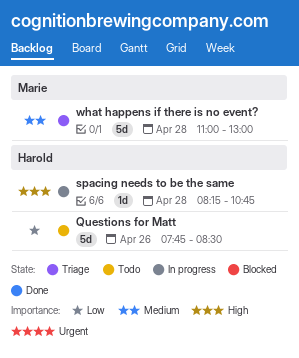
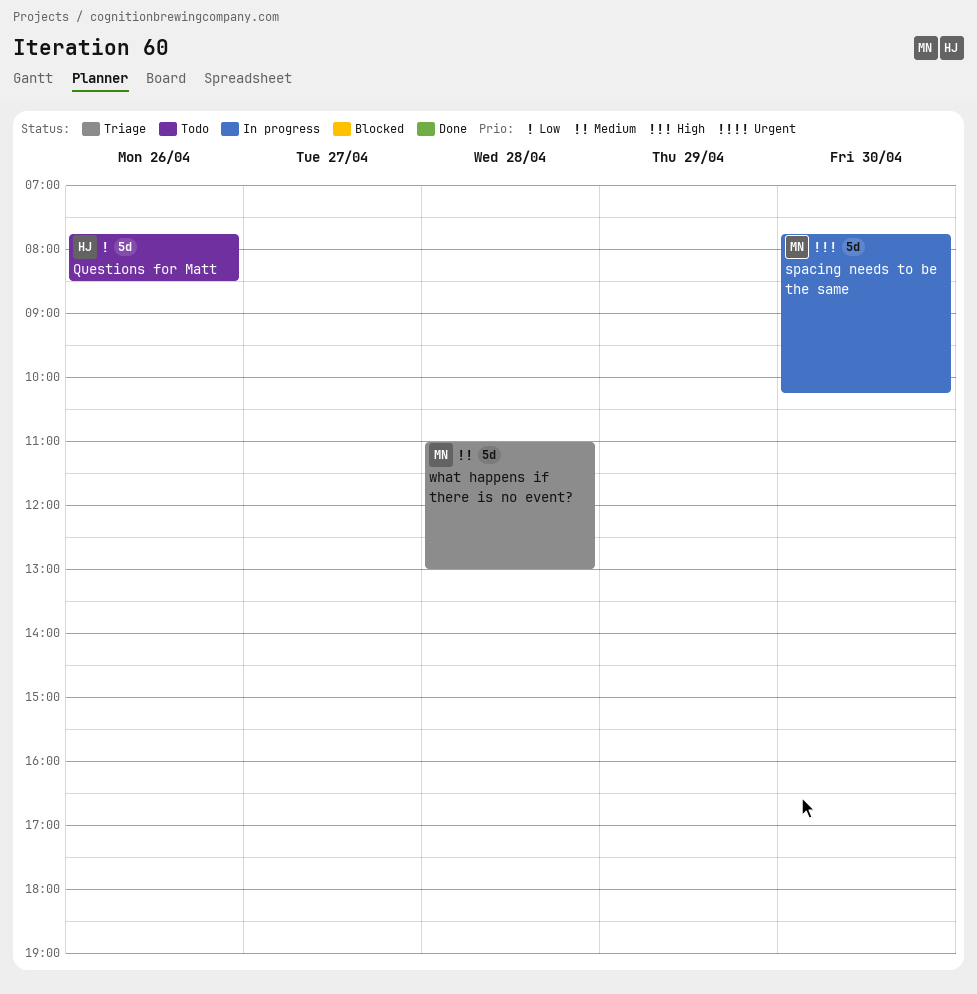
spacing needs to be the same, owner: Harold -> Marie
spacing needs to be the same, estimate: 1d -> 5d
spacing needs to be the same, day: Apr 28 -> Apr 30
spacing needs to be the same, begins: 08:15 -> 07:45
spacing needs to be the same, ends: 10:45 -> 10:15

